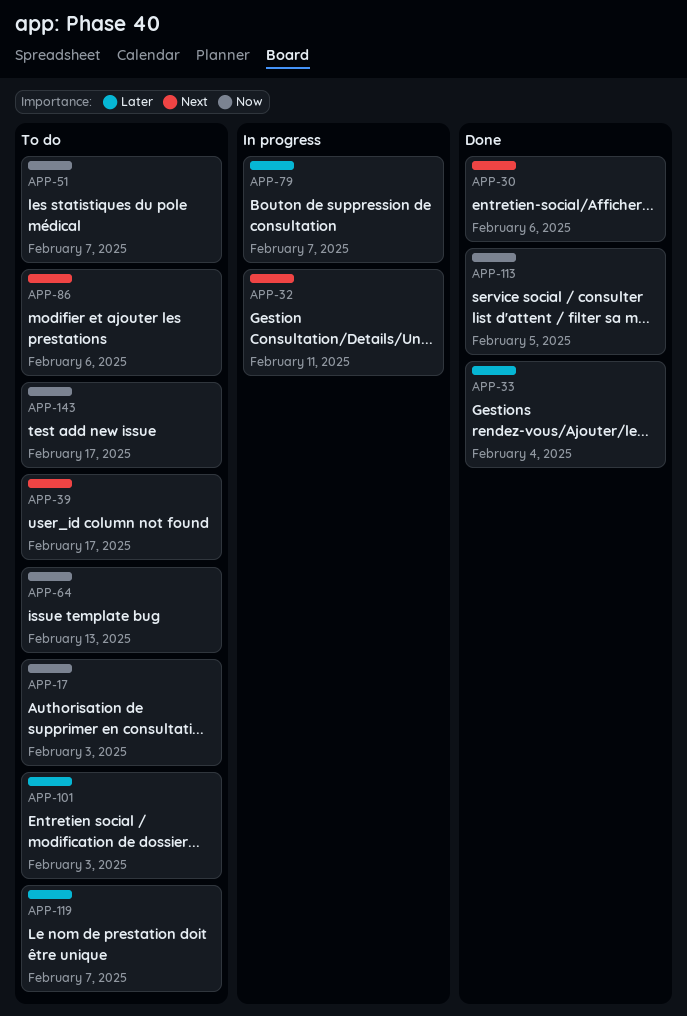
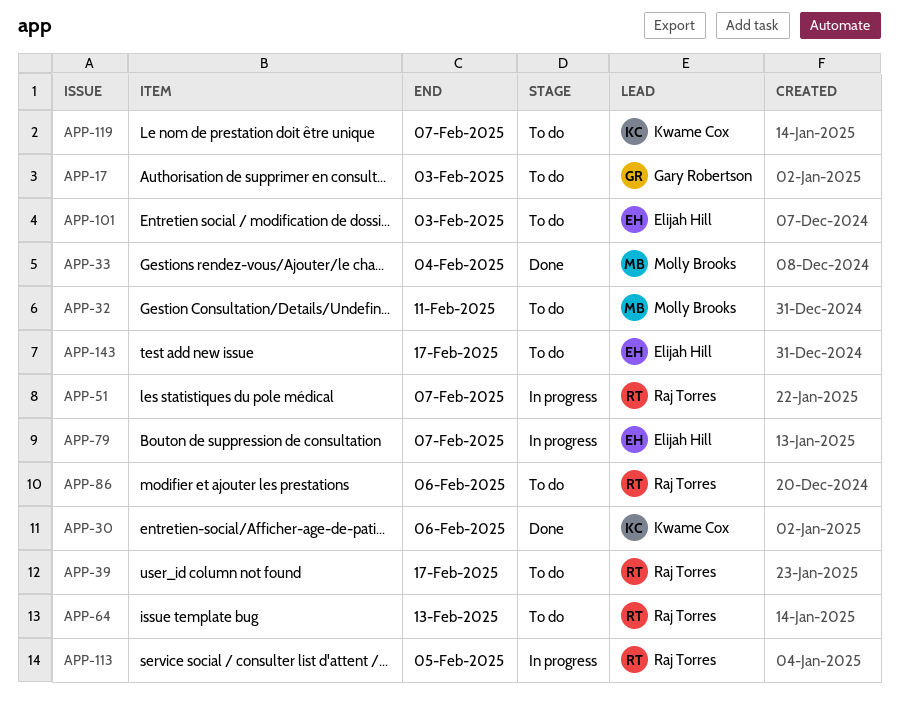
APP-32, status: In progress -> To do
APP-51, status: To do -> In progress
APP-113, status: Done -> In progress

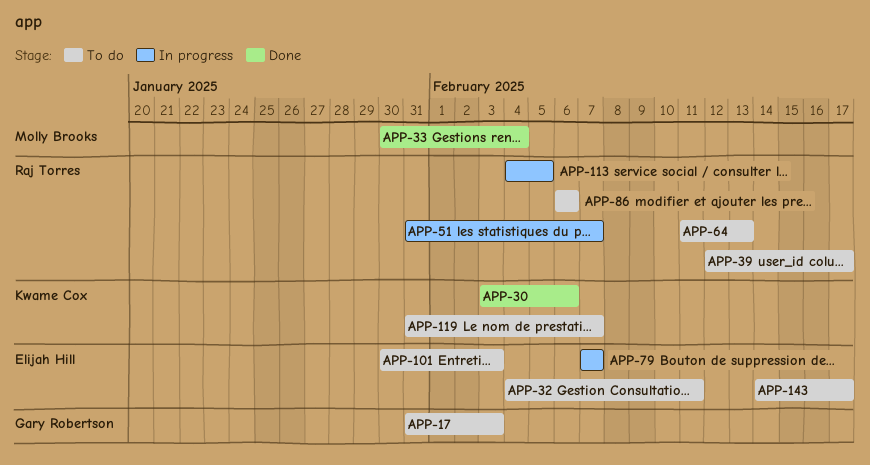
APP-32, owner: Molly Brooks -> Elijah Hill

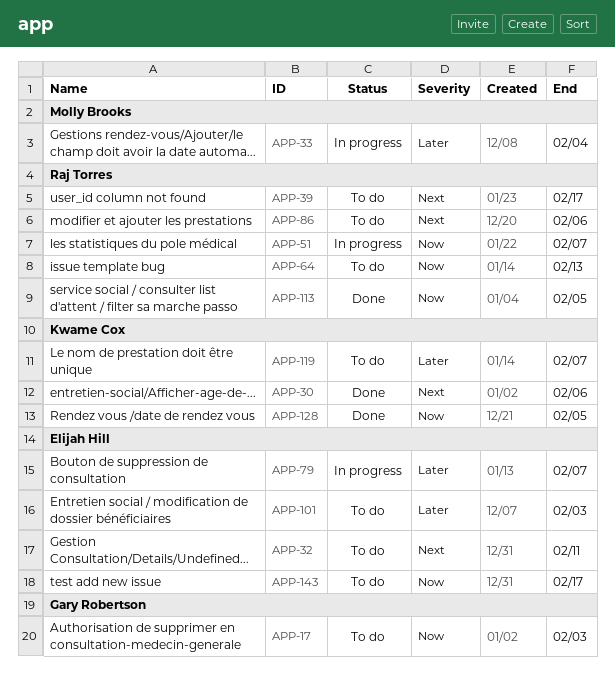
APP-33, status: Done -> In progress
APP-113, status: In progress -> Done
APP-128: none -> present

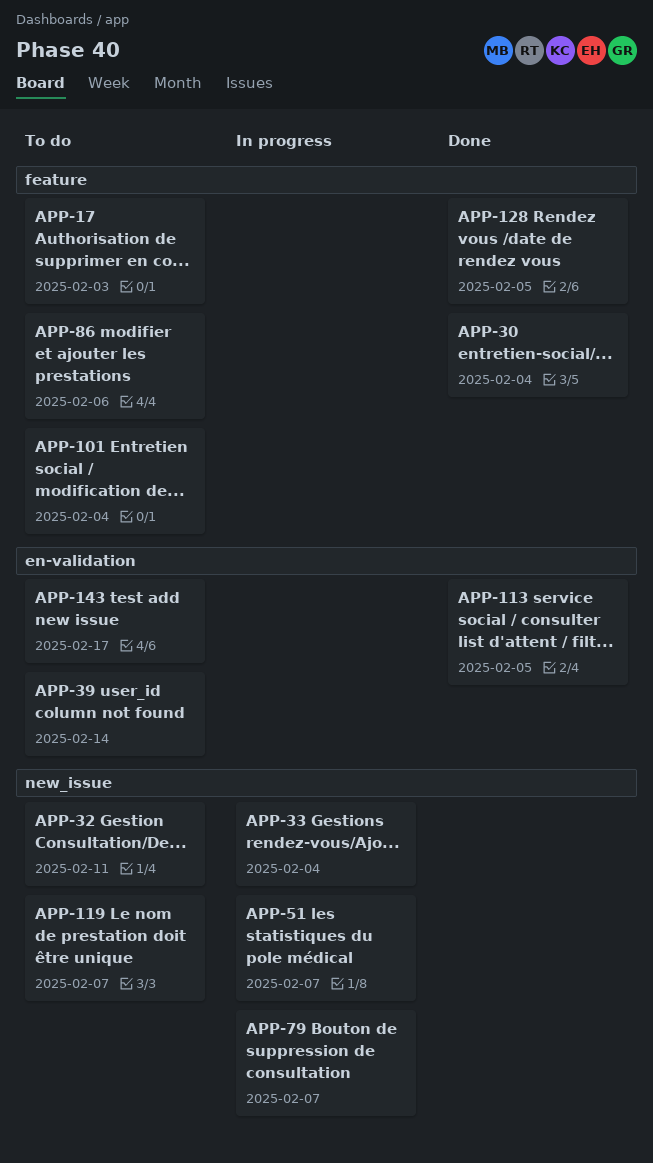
APP-30, due: Feb 6 -> Feb 4
APP-39, due: Feb 17 -> Feb 14
APP-64: present -> none
APP-101, due: Feb 3 -> Feb 4

